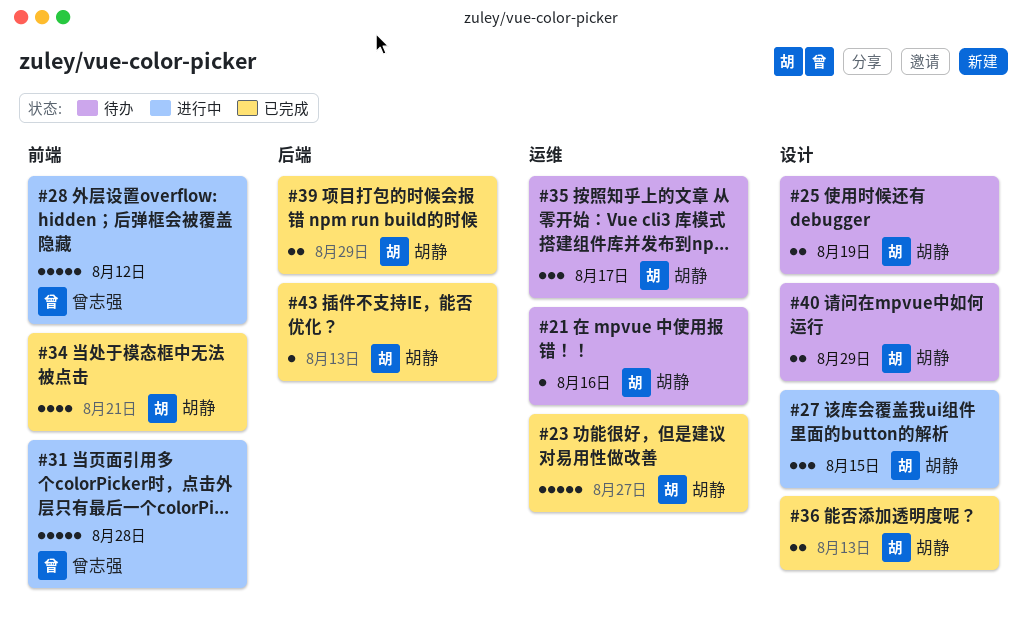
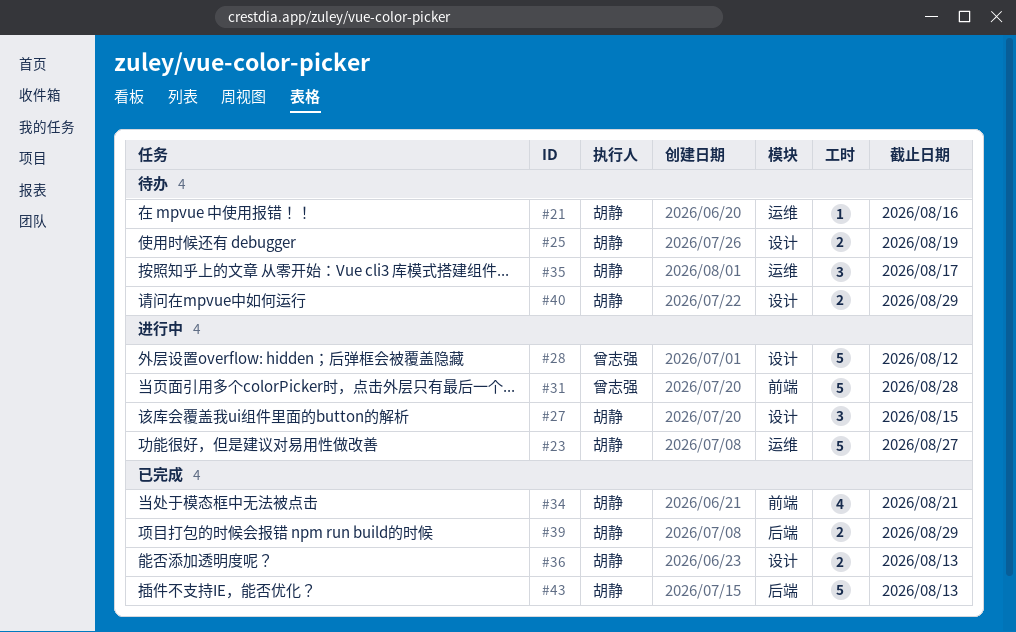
#23, status: 已完成 -> 进行中
#28, label: 前端 -> 设计
#43, estimate: 1 -> 5

